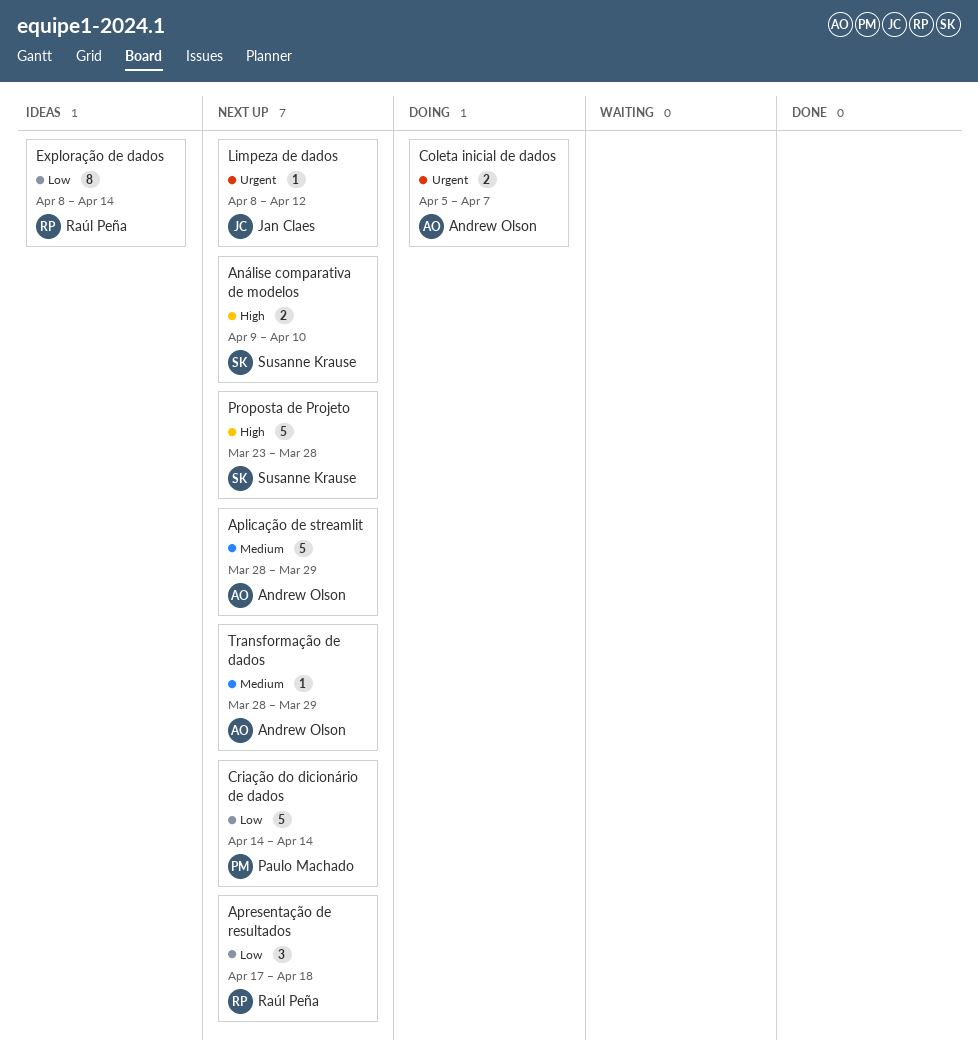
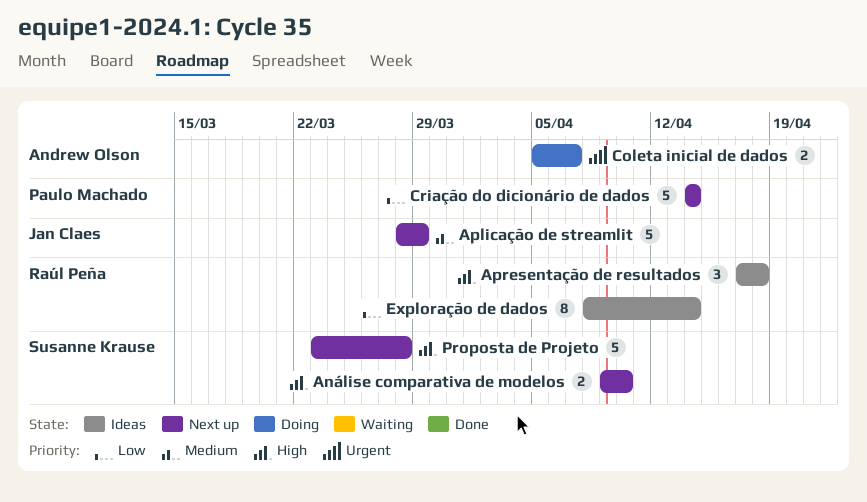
Aplicação de streamlit, owner: Andrew Olson -> Jan Claes
Apresentação de resultados, status: Next up -> Ideas
Apresentação de resultados, priority: Low -> High
Limpeza de dados: present -> none
Transformação de dados: present -> none

